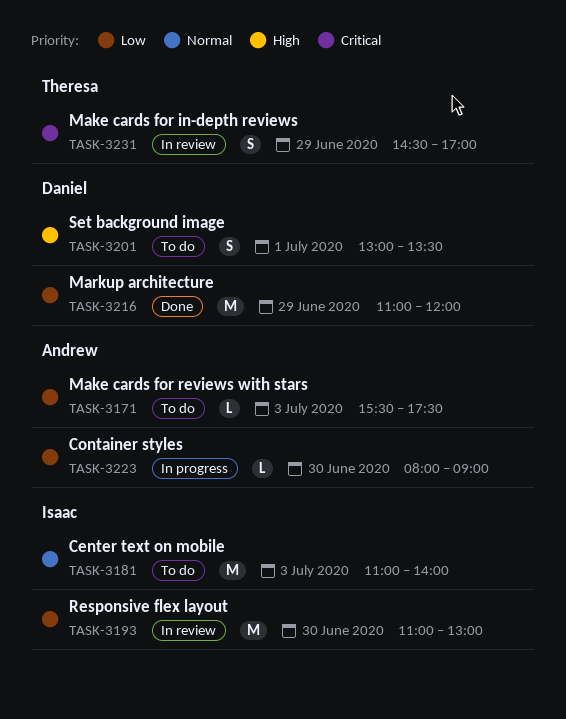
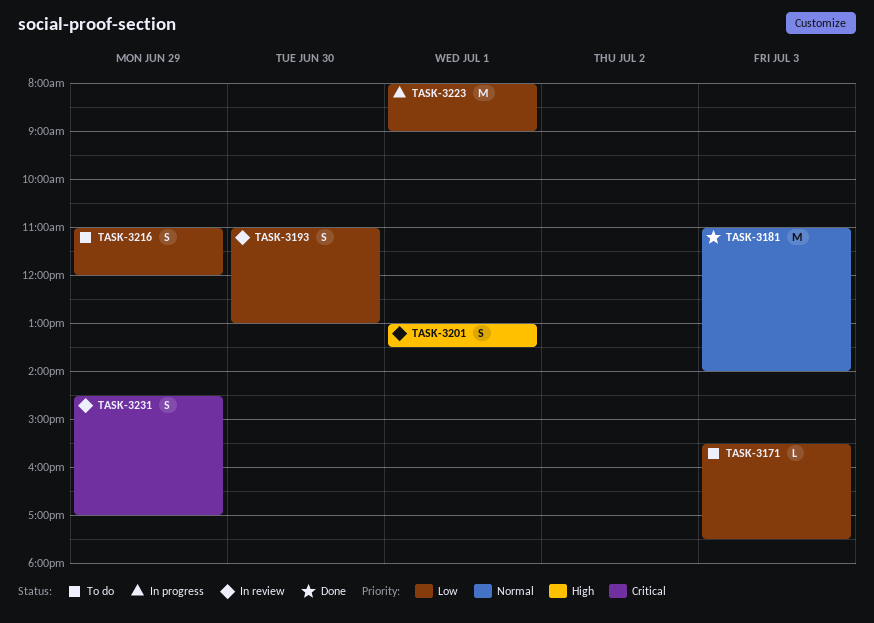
TASK-3181, status: To do -> Done
TASK-3193, estimate: M -> S
TASK-3201, status: To do -> In review
TASK-3216, status: Done -> To do
TASK-3216, estimate: M -> S
TASK-3223, estimate: L -> M
TASK-3223, day: Jun 30 -> Jul 1

